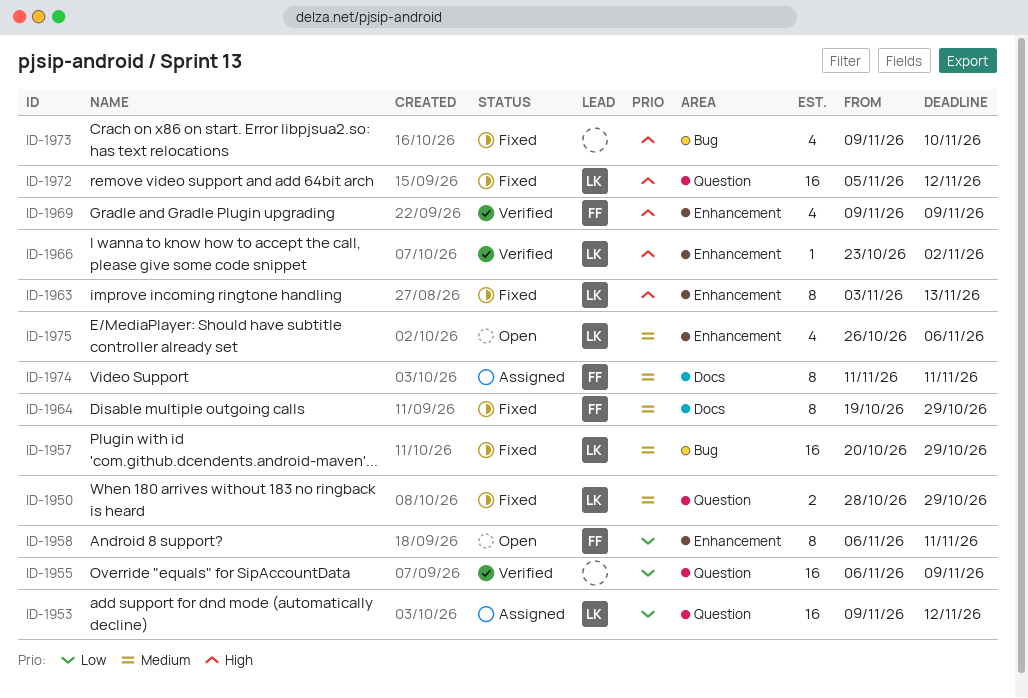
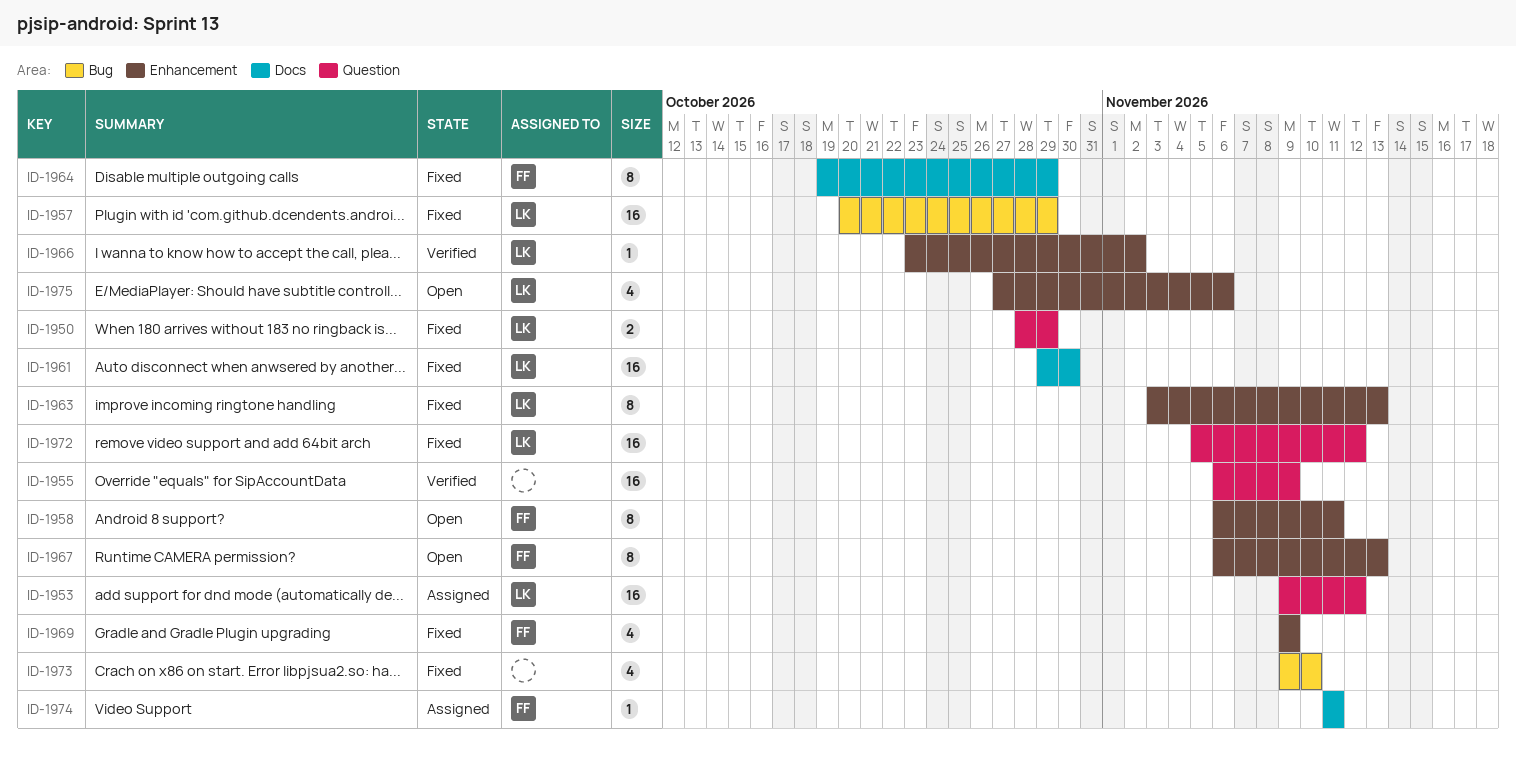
ID-1961: none -> present
ID-1967: none -> present
ID-1969, status: Verified -> Fixed
ID-1974, estimate: 8 -> 1
ID-1975, start: Oct 26 -> Oct 27

